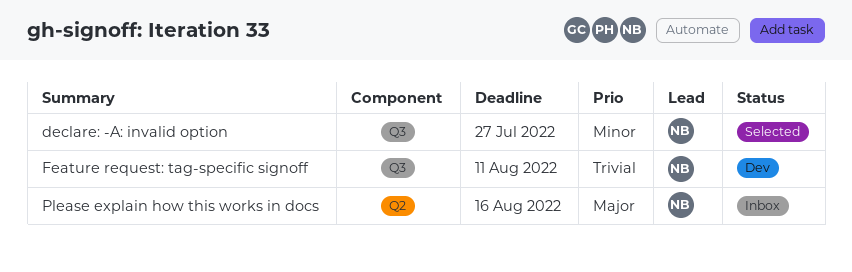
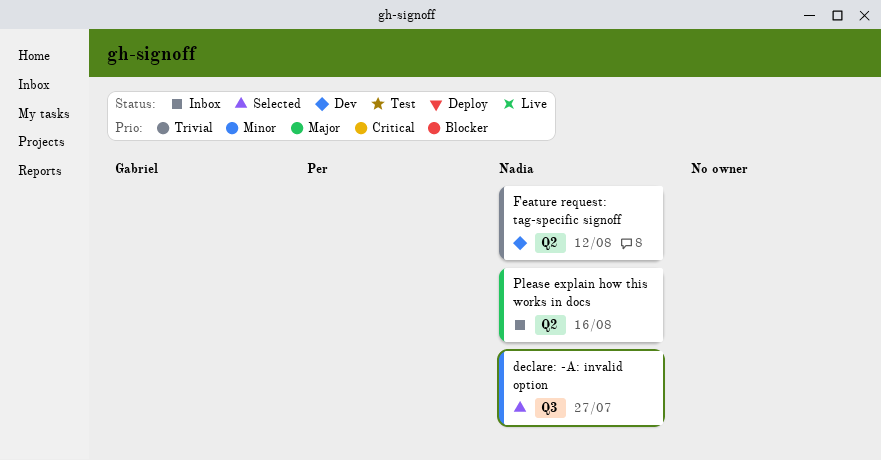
Feature request: tag-specific signoff, label: Q3 -> Q2
Feature request: tag-specific signoff, due: Aug 11 -> Aug 12

